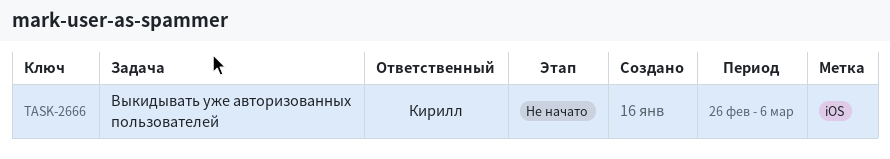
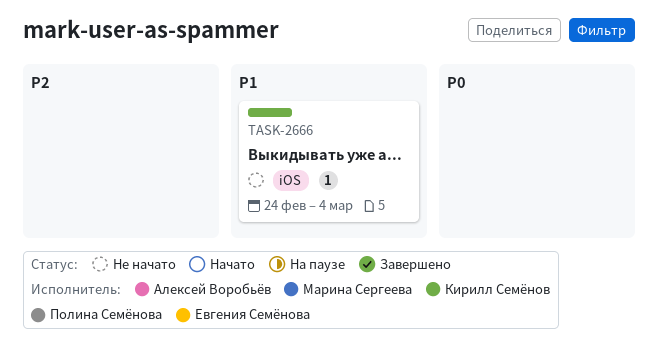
TASK-2666, start: Feb 26 -> Feb 24
TASK-2666, due: Mar 6 -> Mar 4

